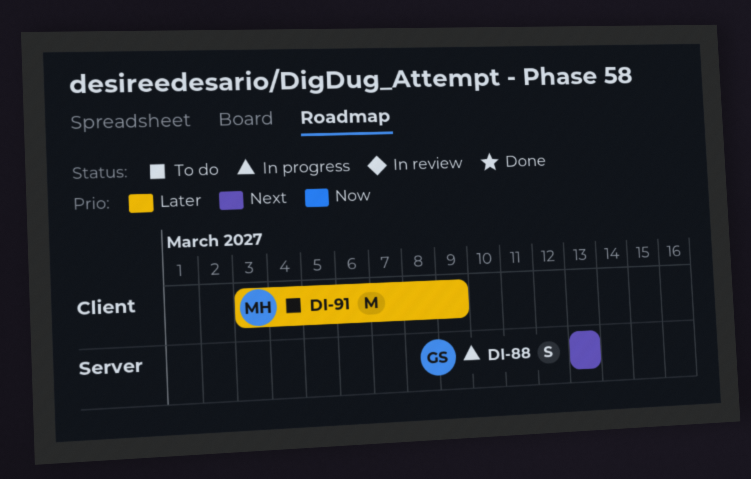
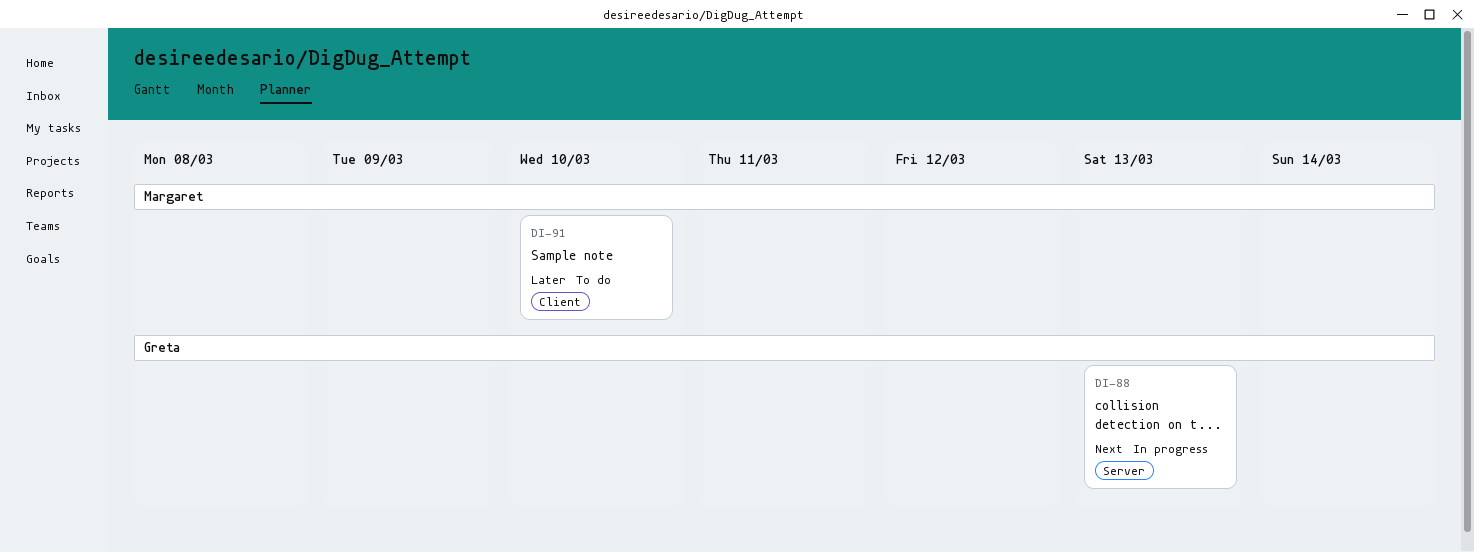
DI-91, due: Mar 9 -> Mar 10

